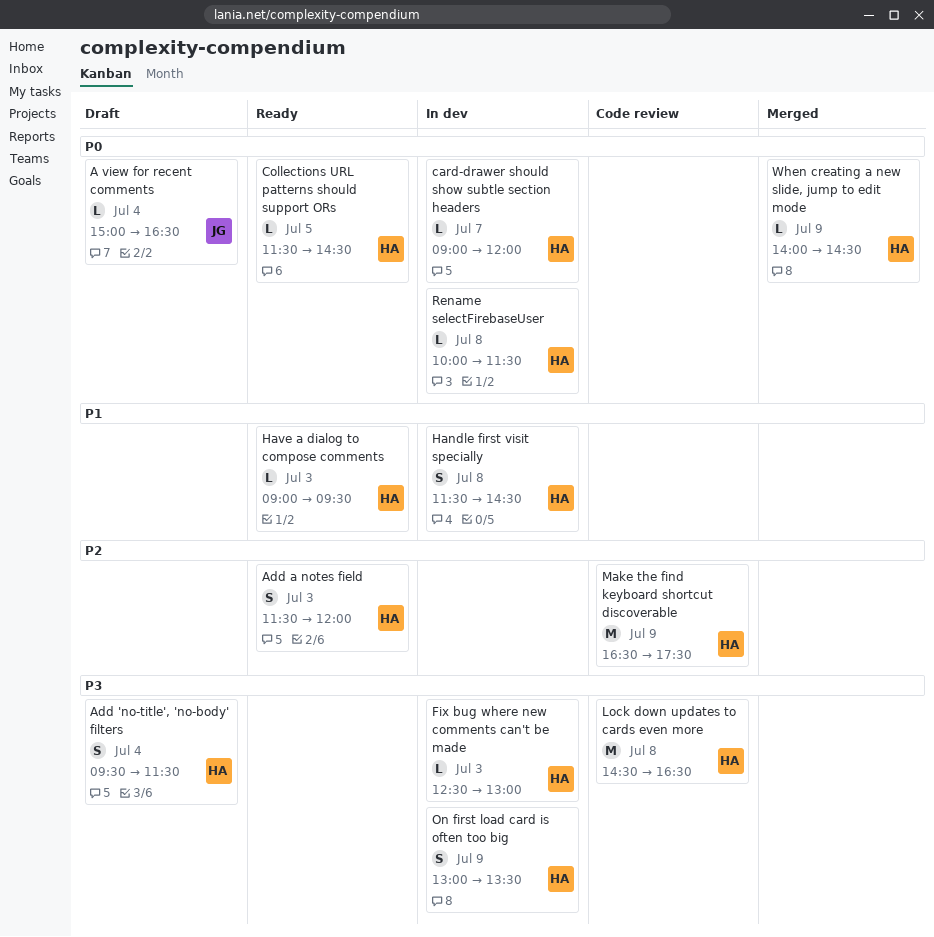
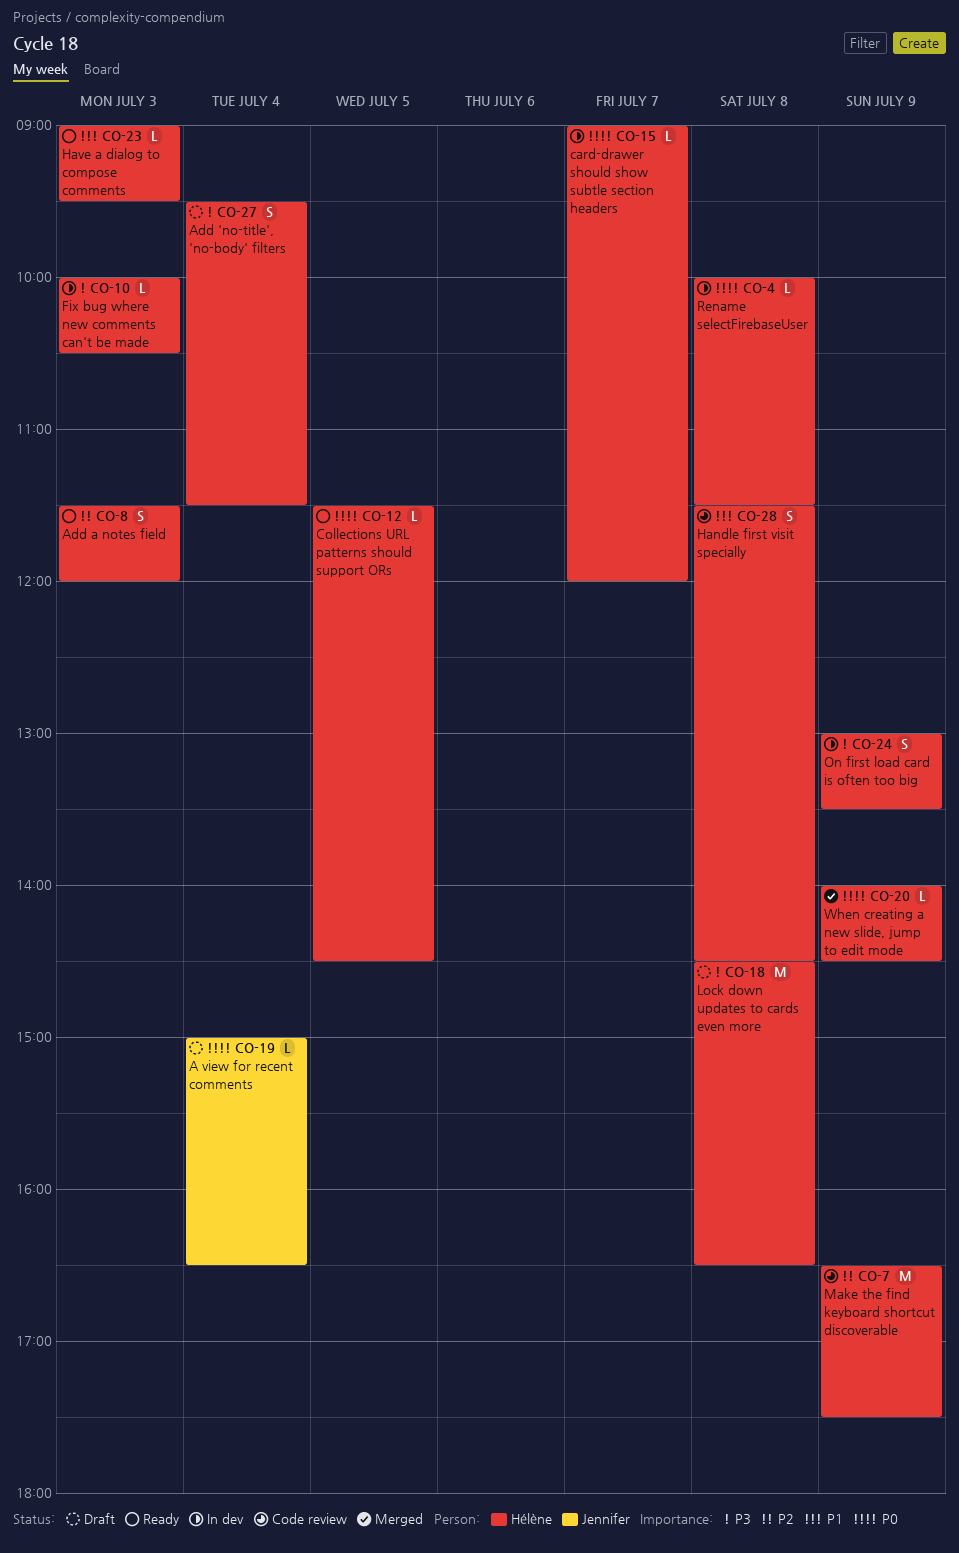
Fix bug where new comments can't be made, begins: 12:30 -> 10:00
Fix bug where new comments can't be made, ends: 13:00 -> 10:30
Handle first visit specially, status: In dev -> Code review
Lock down updates to cards even more, status: Code review -> Draft

